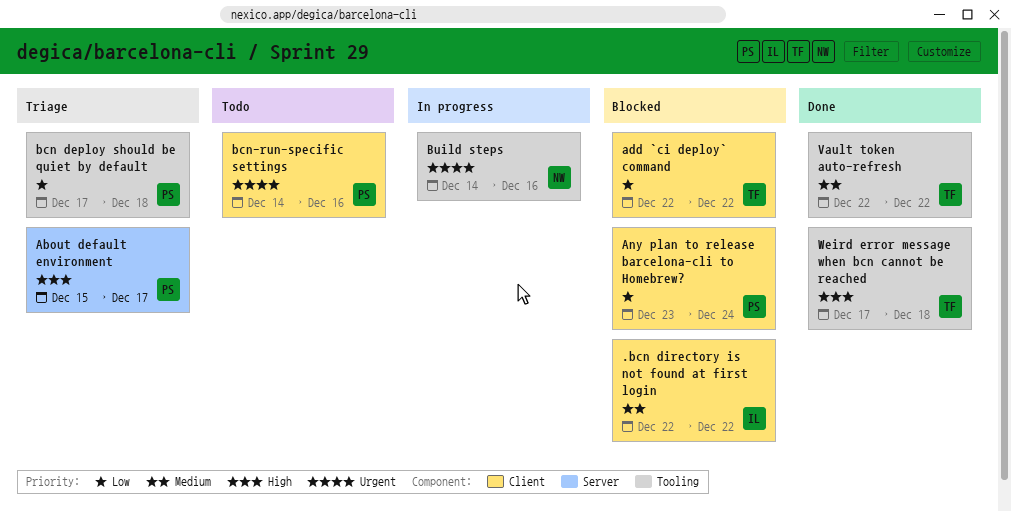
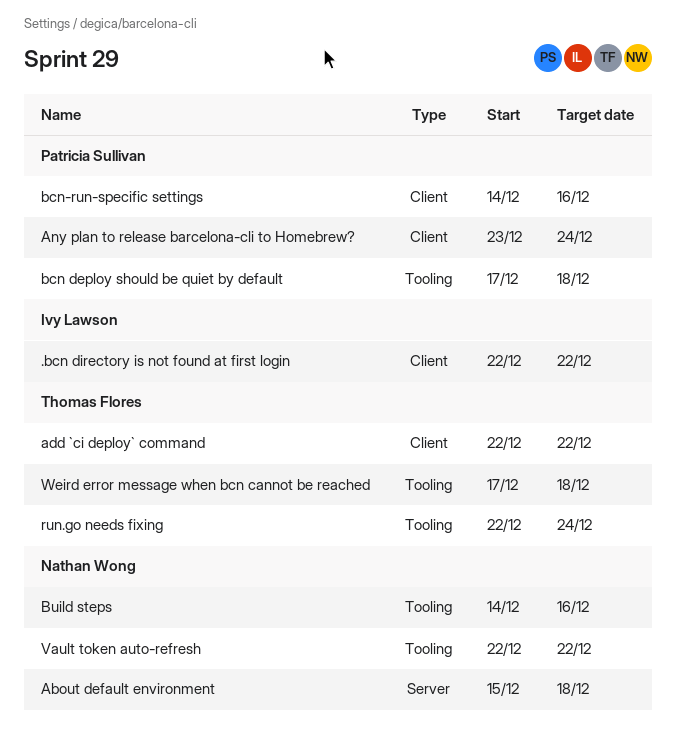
About default environment, owner: Patricia Sullivan -> Nathan Wong
About default environment, due: Dec 17 -> Dec 18
run.go needs fixing: none -> present
Vault token auto-refresh, owner: Thomas Flores -> Nathan Wong

